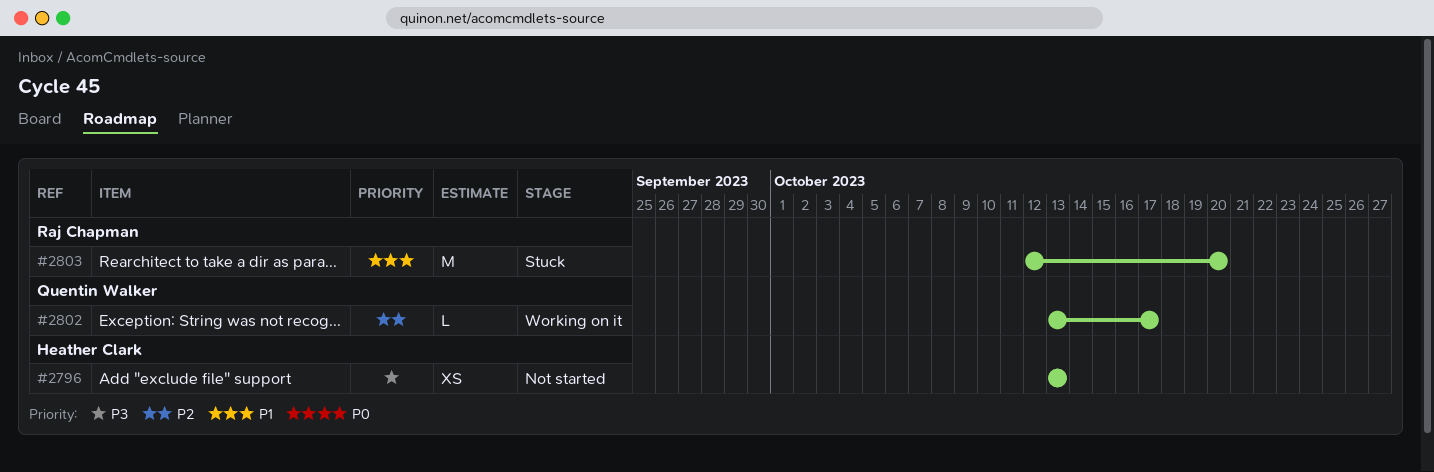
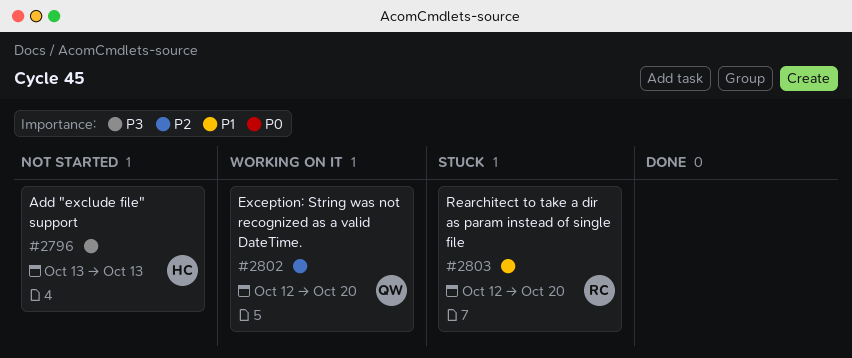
#2802, start: Oct 13 -> Oct 12
#2802, due: Oct 17 -> Oct 20

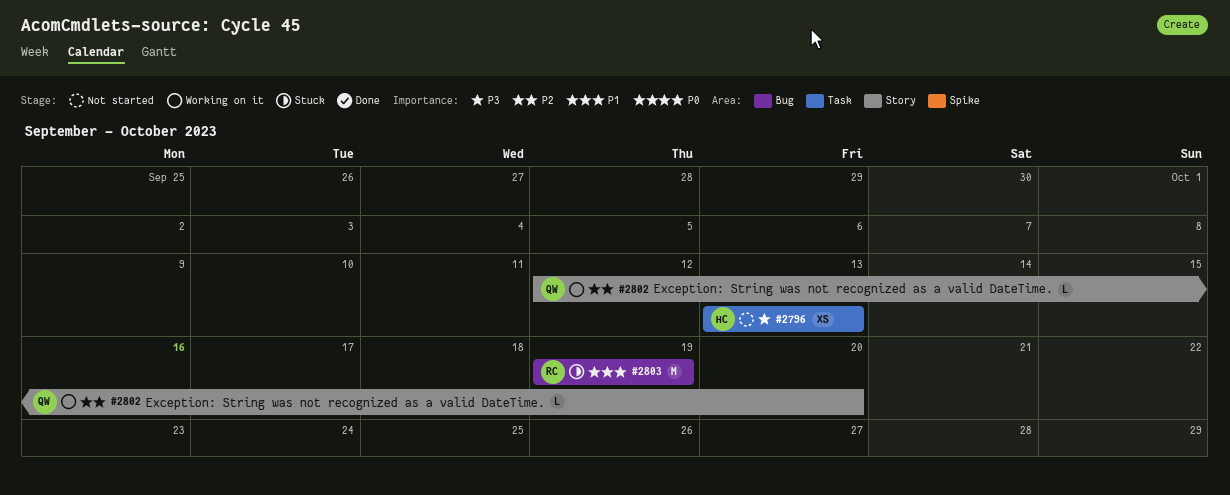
#2803, start: Oct 12 -> Oct 19
#2803, due: Oct 20 -> Oct 19

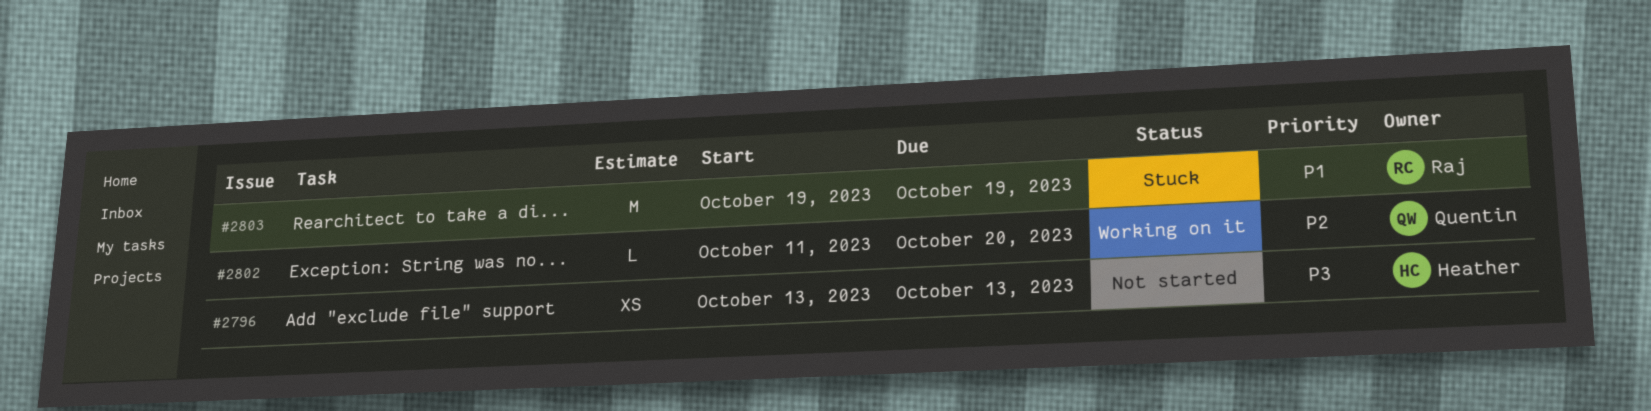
#2802, start: Oct 12 -> Oct 11

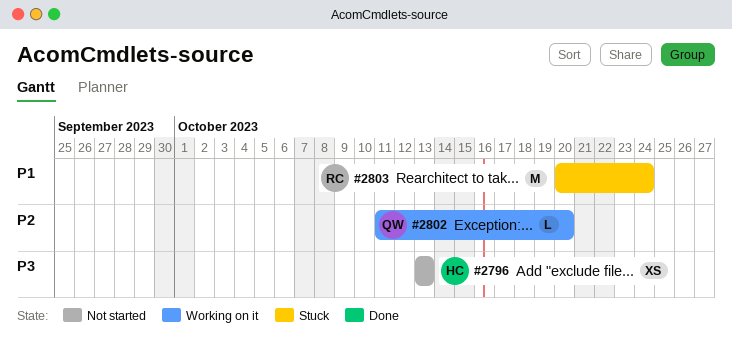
#2803, start: Oct 19 -> Oct 20
#2803, due: Oct 19 -> Oct 24

